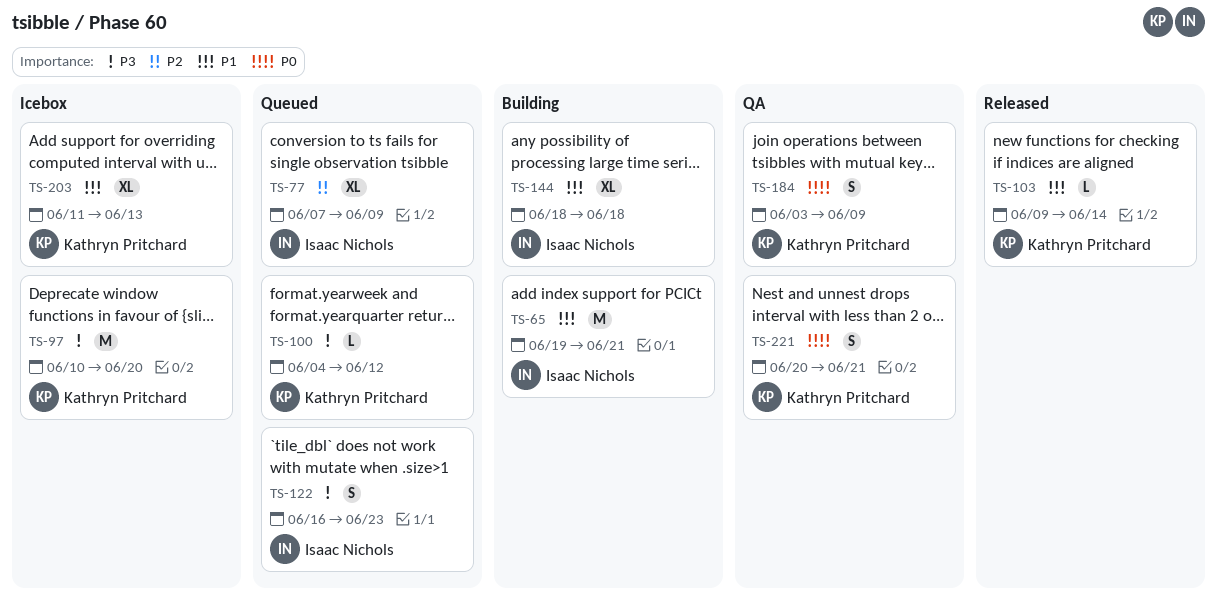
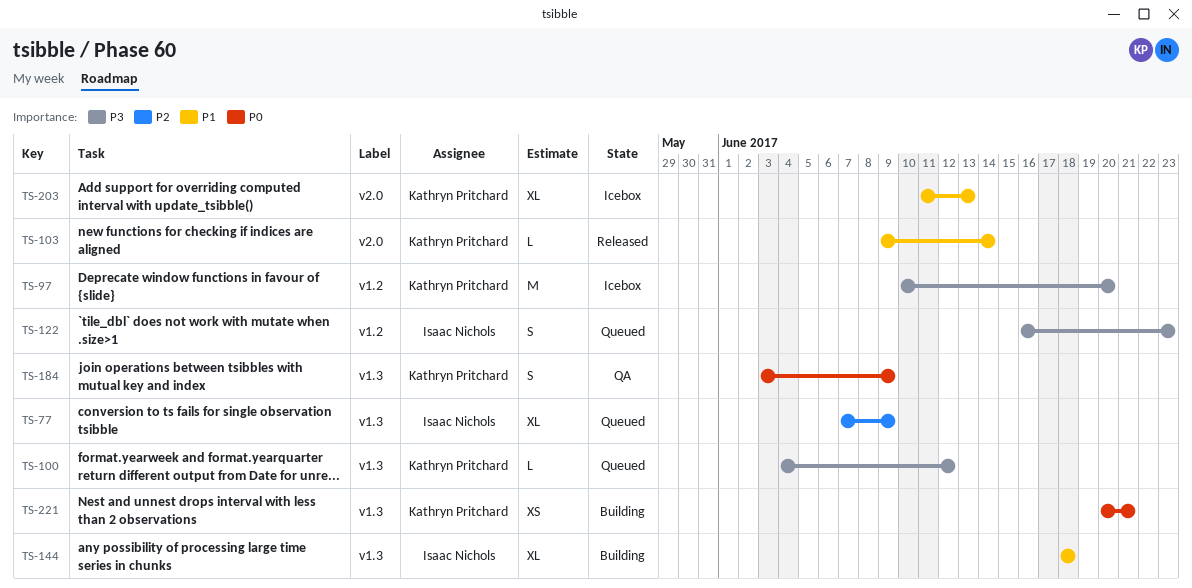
TS-65: present -> none
TS-221, status: QA -> Building
TS-221, estimate: S -> XS

